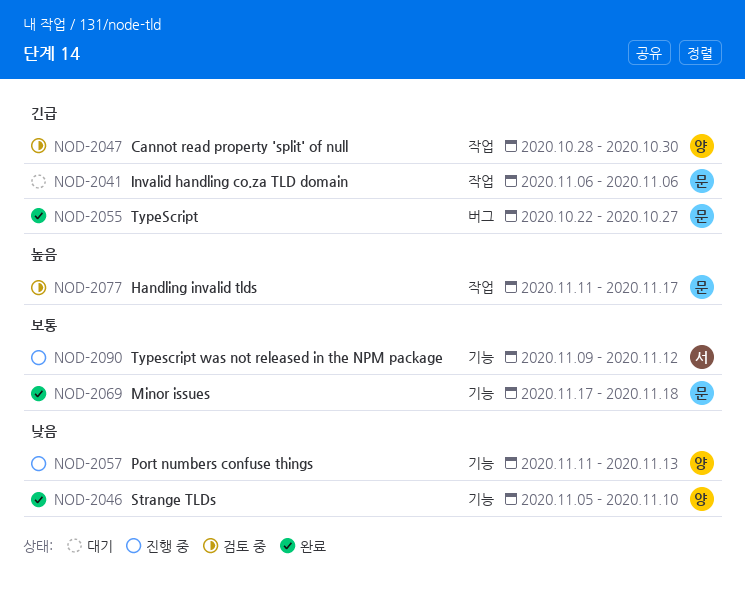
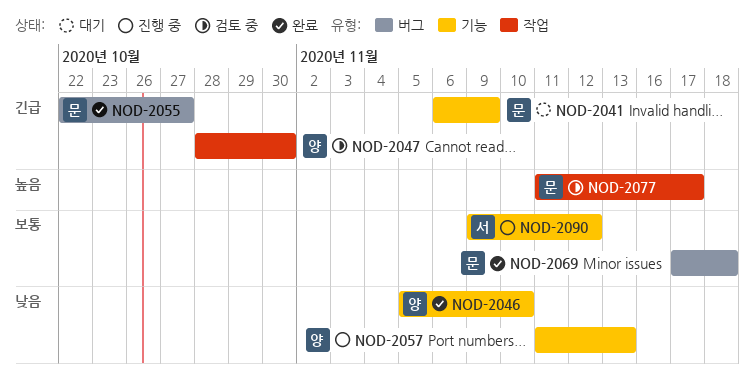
NOD-2041, label: 작업 -> 기능
NOD-2041, due: Nov 6 -> Nov 9
NOD-2069, label: 기능 -> 버그

